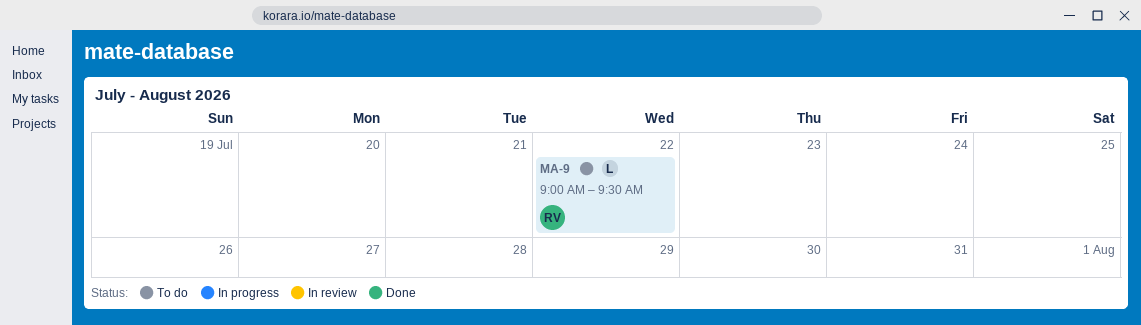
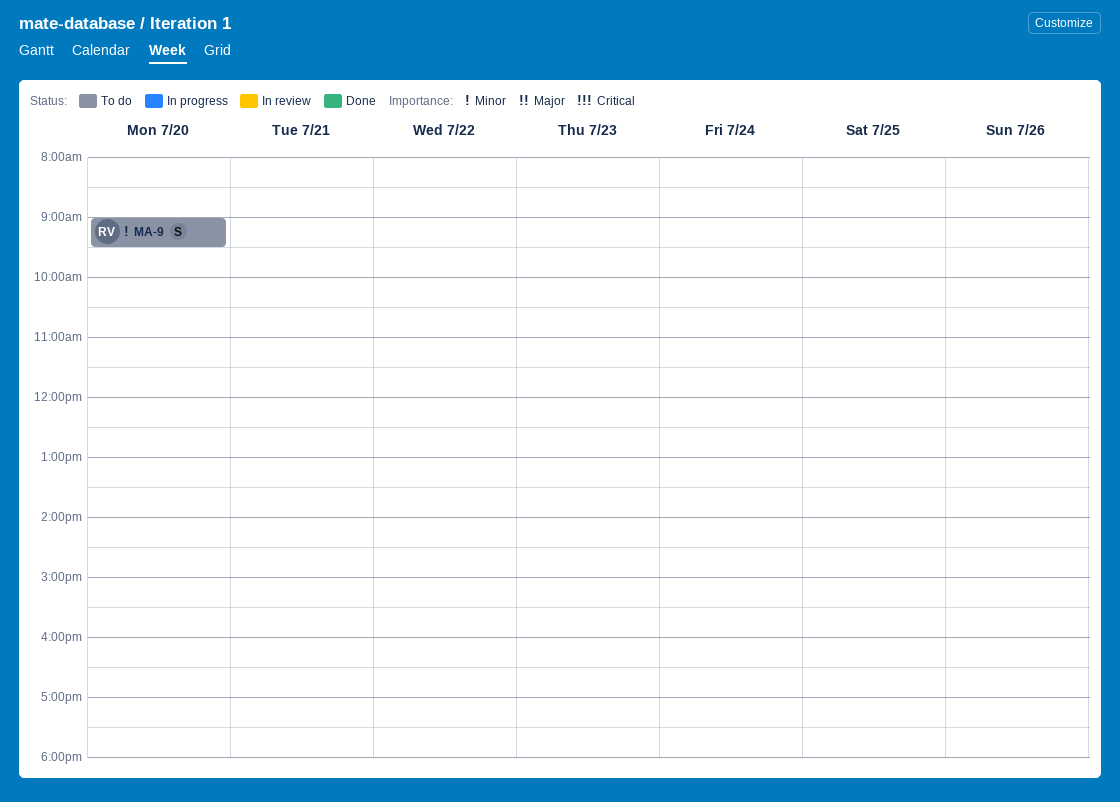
MA-9, estimate: L -> S
MA-9, day: Jul 22 -> Jul 20

